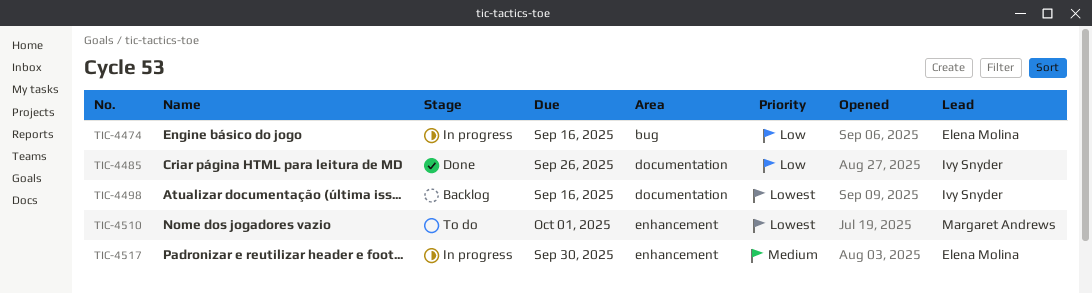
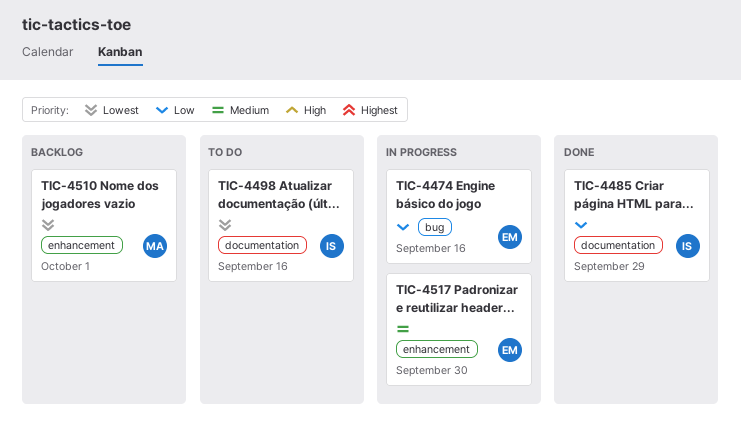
TIC-4485, due: Sep 26 -> Sep 29
TIC-4498, status: Backlog -> To do
TIC-4510, status: To do -> Backlog

